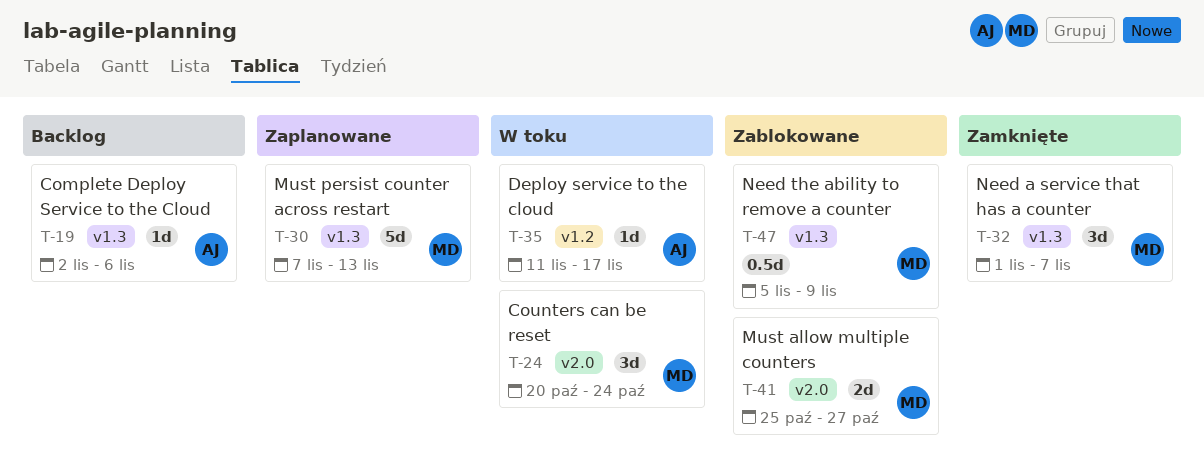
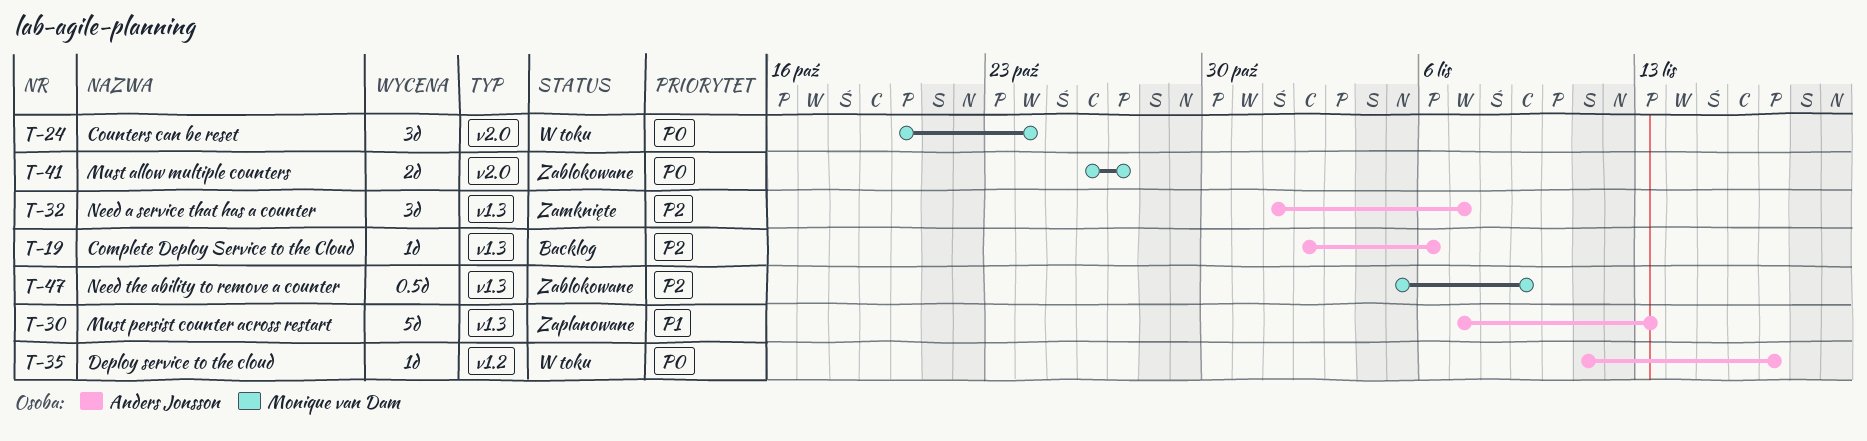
T-30, owner: Monique van Dam -> Anders Jonsson
T-32, owner: Monique van Dam -> Anders Jonsson
T-41, start: Oct 25 -> Oct 26

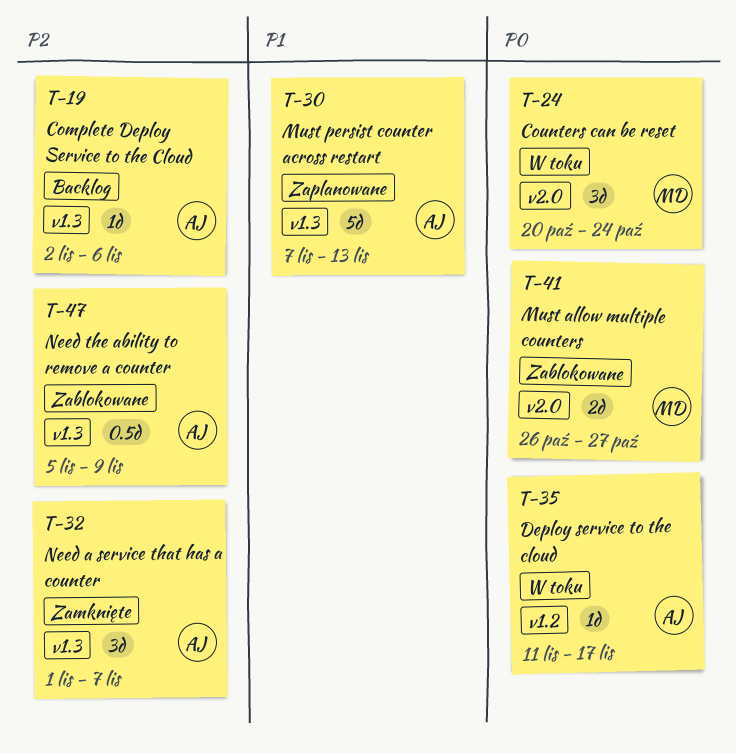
T-47, owner: Monique van Dam -> Anders Jonsson

